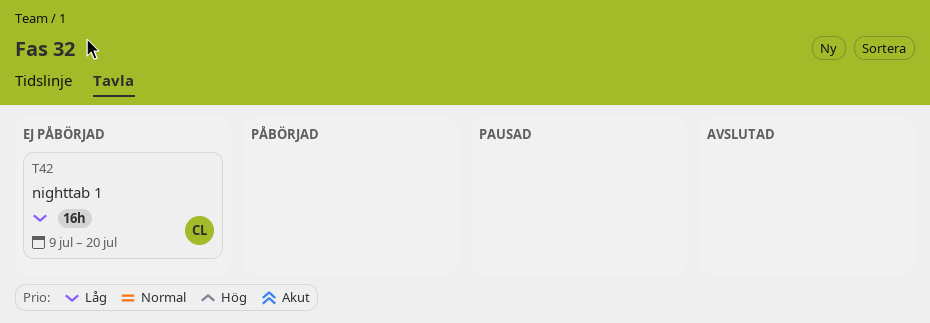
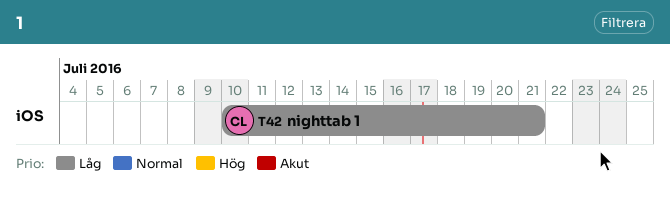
T42, start: Jul 9 -> Jul 10
T42, due: Jul 20 -> Jul 21

